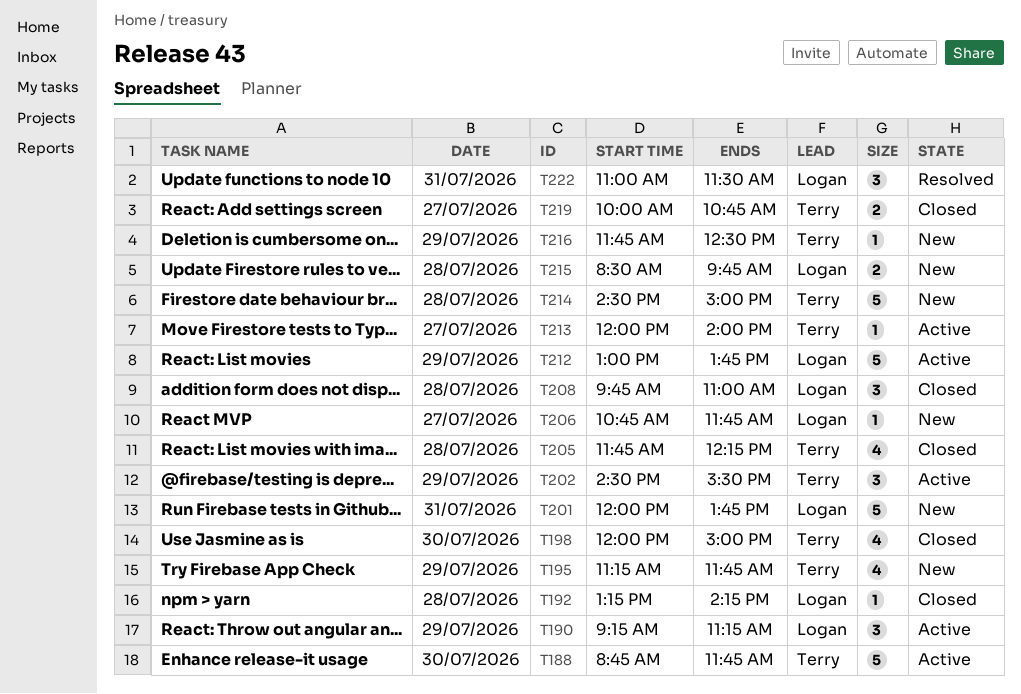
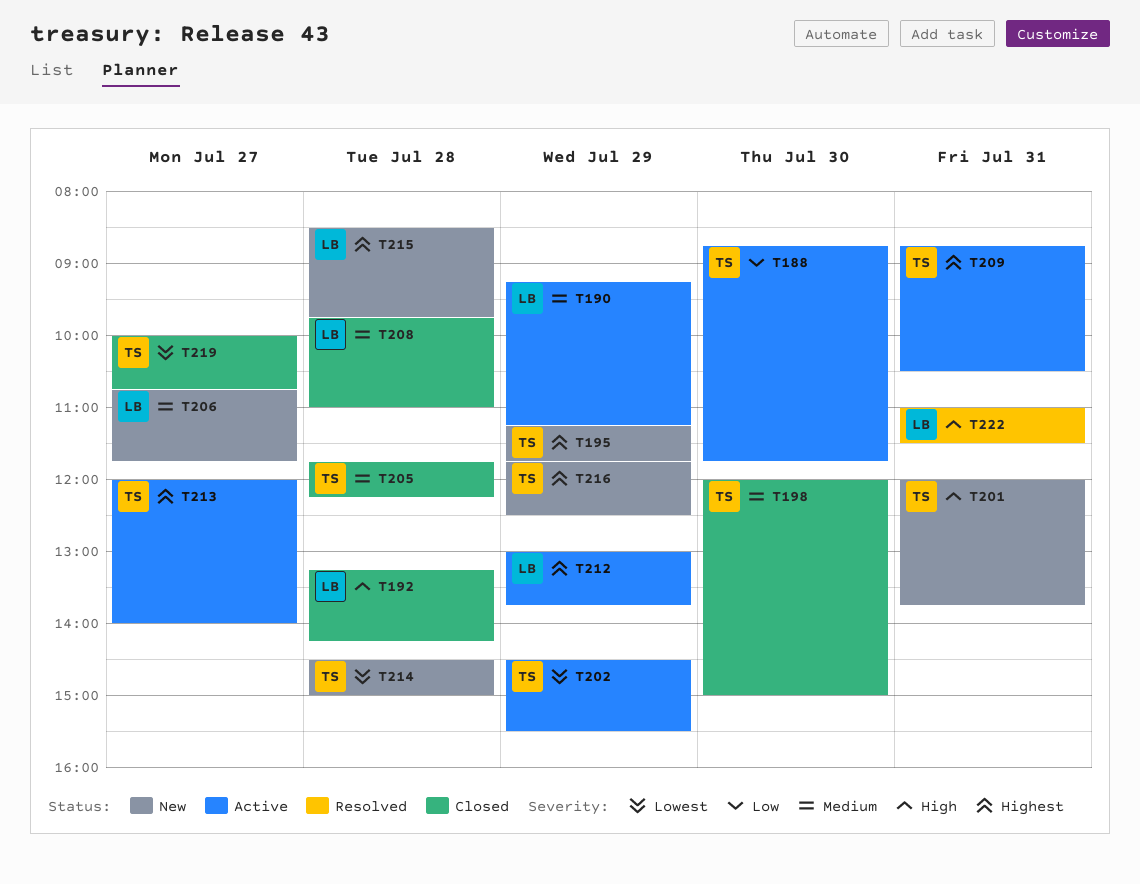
T201, owner: Logan -> Terry
T209: none -> present

